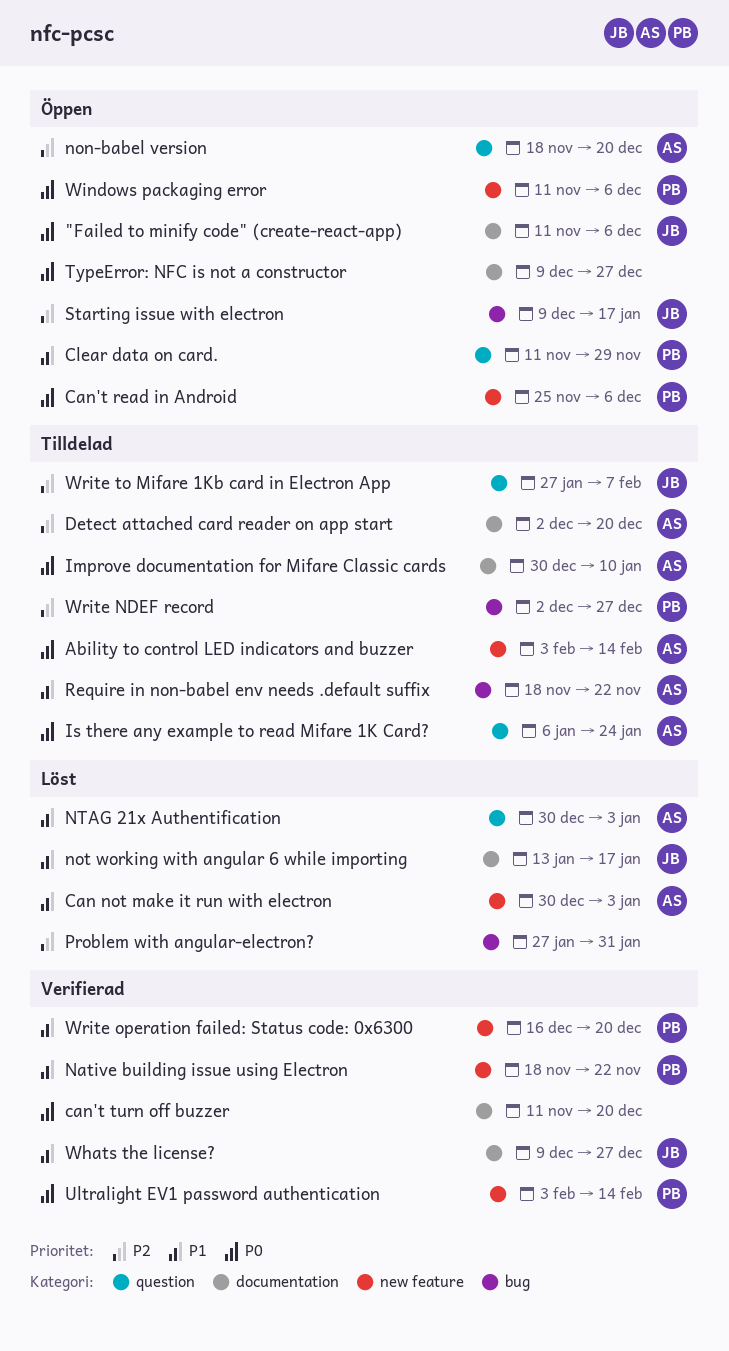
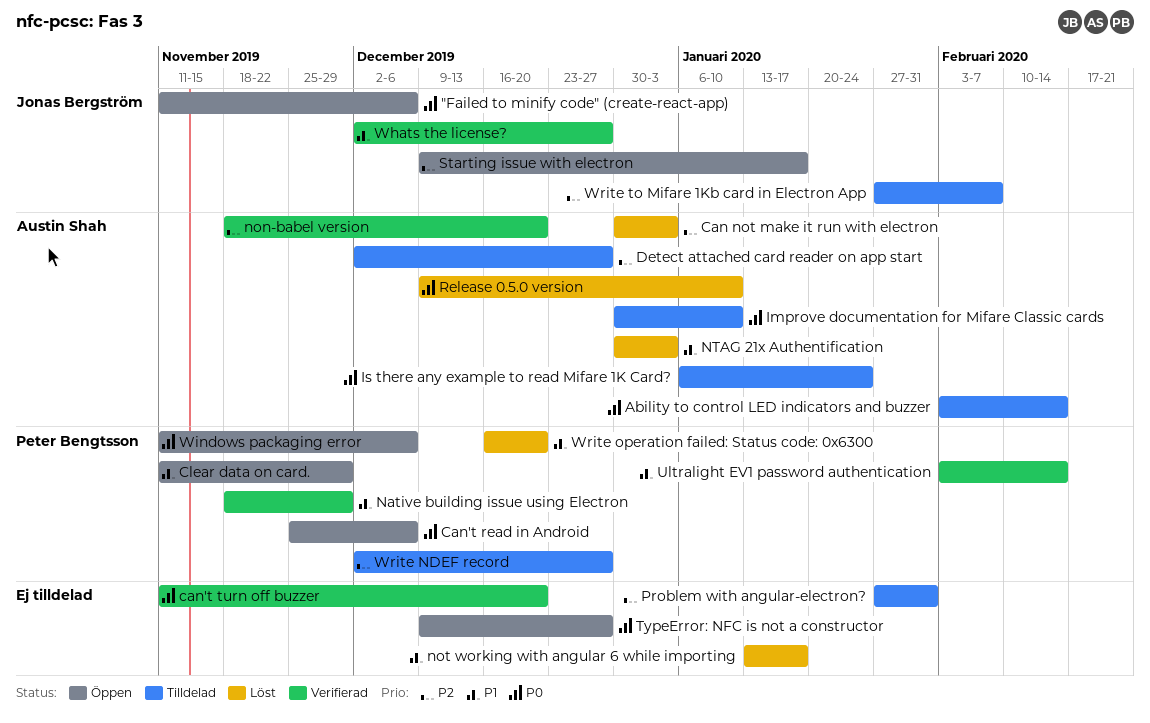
Can not make it run with electron, priority: P1 -> P2
Detect attached card reader on app start, due: Dec 20 -> Dec 27
Native building issue using Electron, due: Nov 22 -> Nov 29
non-babel version, status: Öppen -> Verifierad
not working with angular 6 while importing, owner: Jonas Bergström -> none
Problem with angular-electron?, status: Löst -> Tilldelad
Release 0.5.0 version: none -> present
Require in non-babel env needs .default suffix: present -> none
Ultralight EV1 password authentication, priority: P0 -> P1
Whats the license?, start: Dec 9 -> Dec 2
Write operation failed: Status code: 0x6300, status: Verifierad -> Löst

